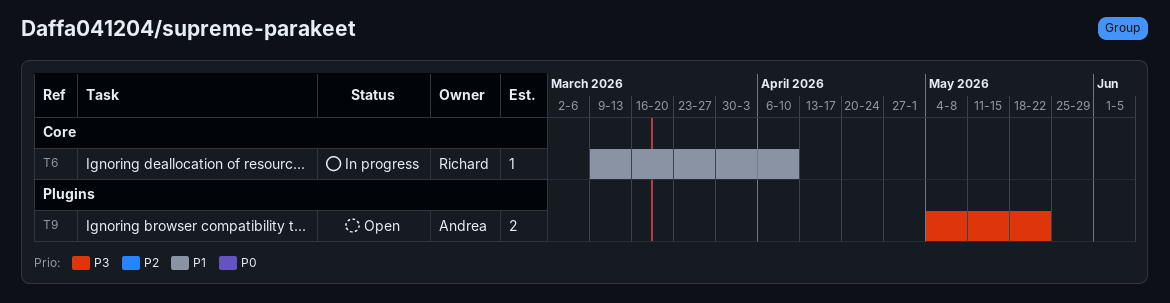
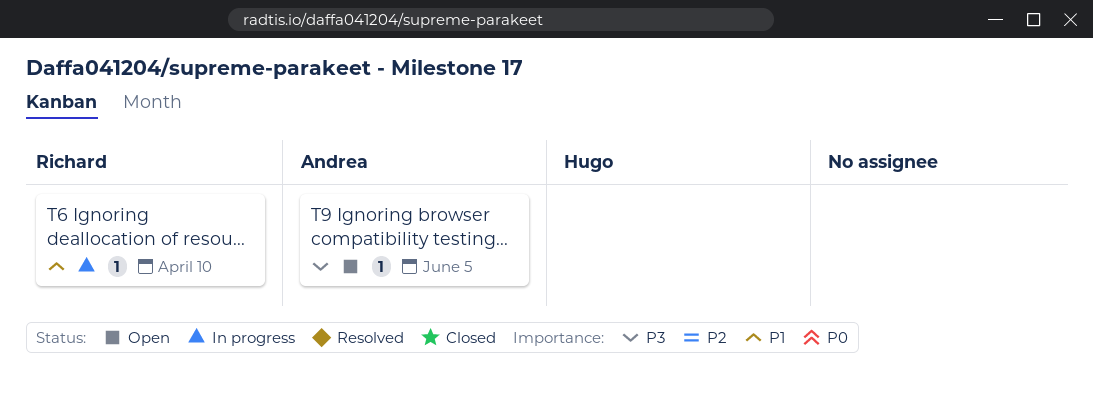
T9, estimate: 2 -> 1
T9, due: May 22 -> Jun 5

